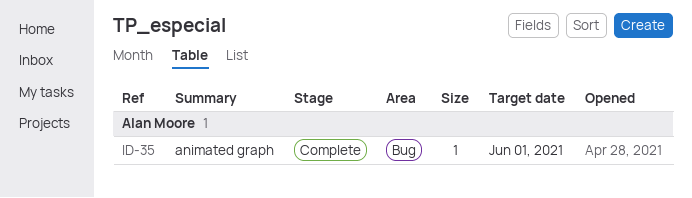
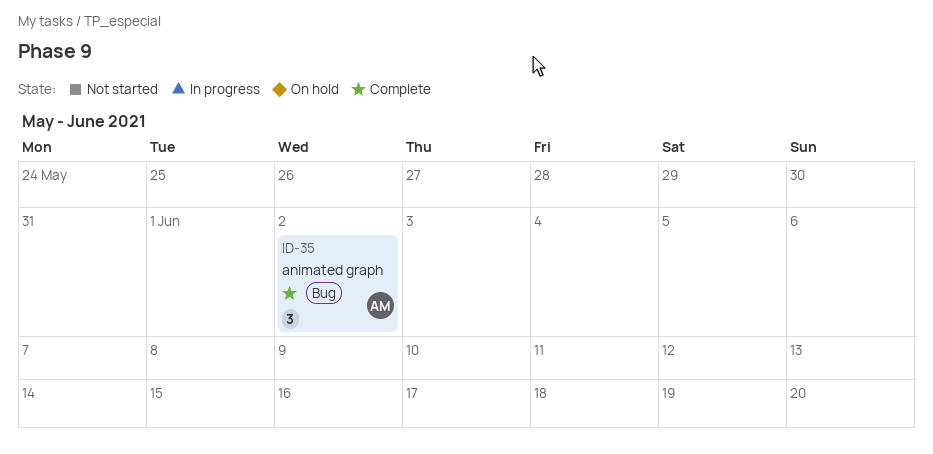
ID-35, estimate: 1 -> 3
ID-35, due: Jun 1 -> Jun 2

